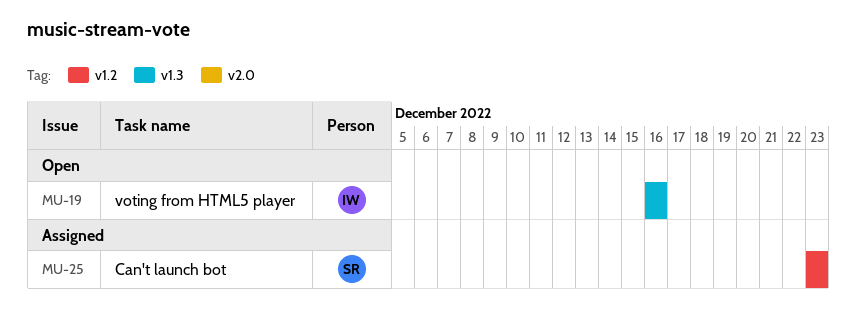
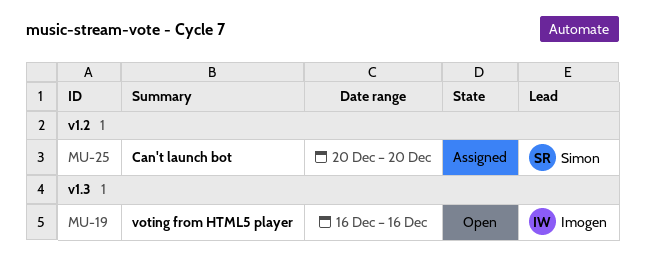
MU-25, start: Dec 23 -> Dec 20
MU-25, due: Dec 23 -> Dec 20

